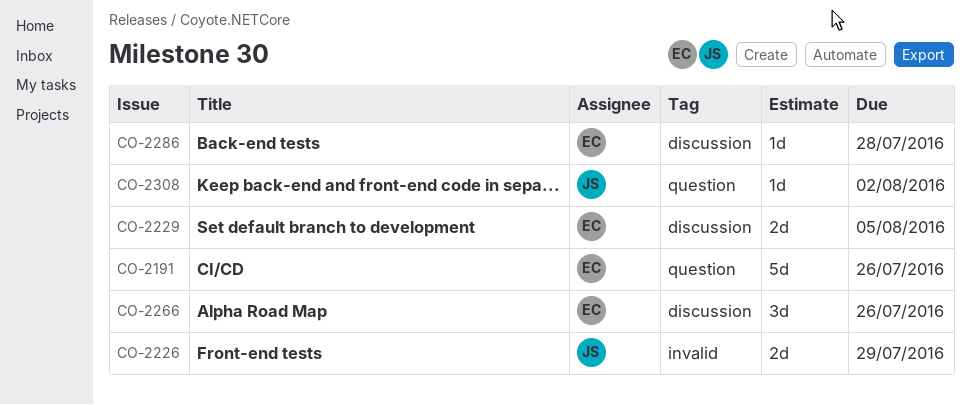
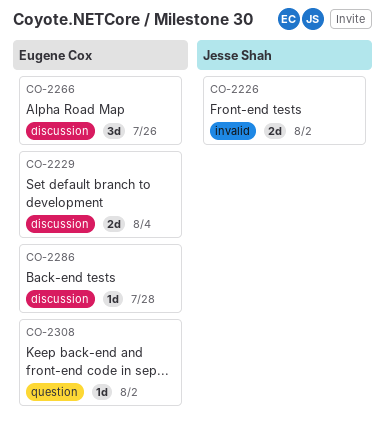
CO-2191: present -> none
CO-2226, due: Jul 29 -> Aug 2
CO-2229, due: Aug 5 -> Aug 4
CO-2308, owner: Jesse Shah -> Eugene Cox

